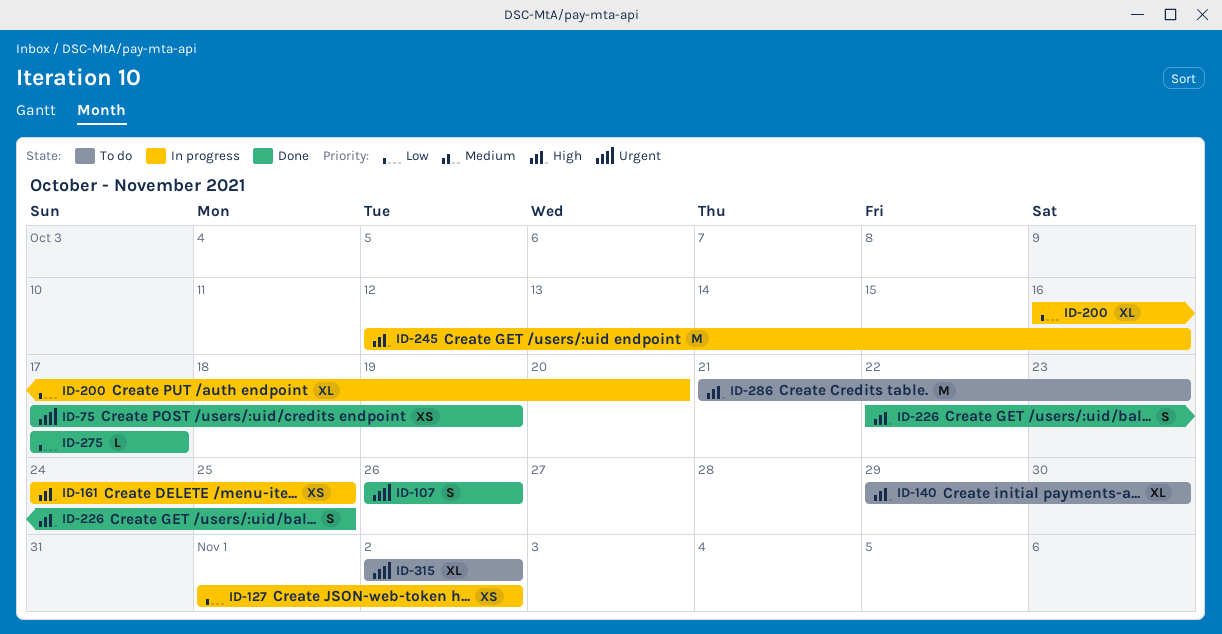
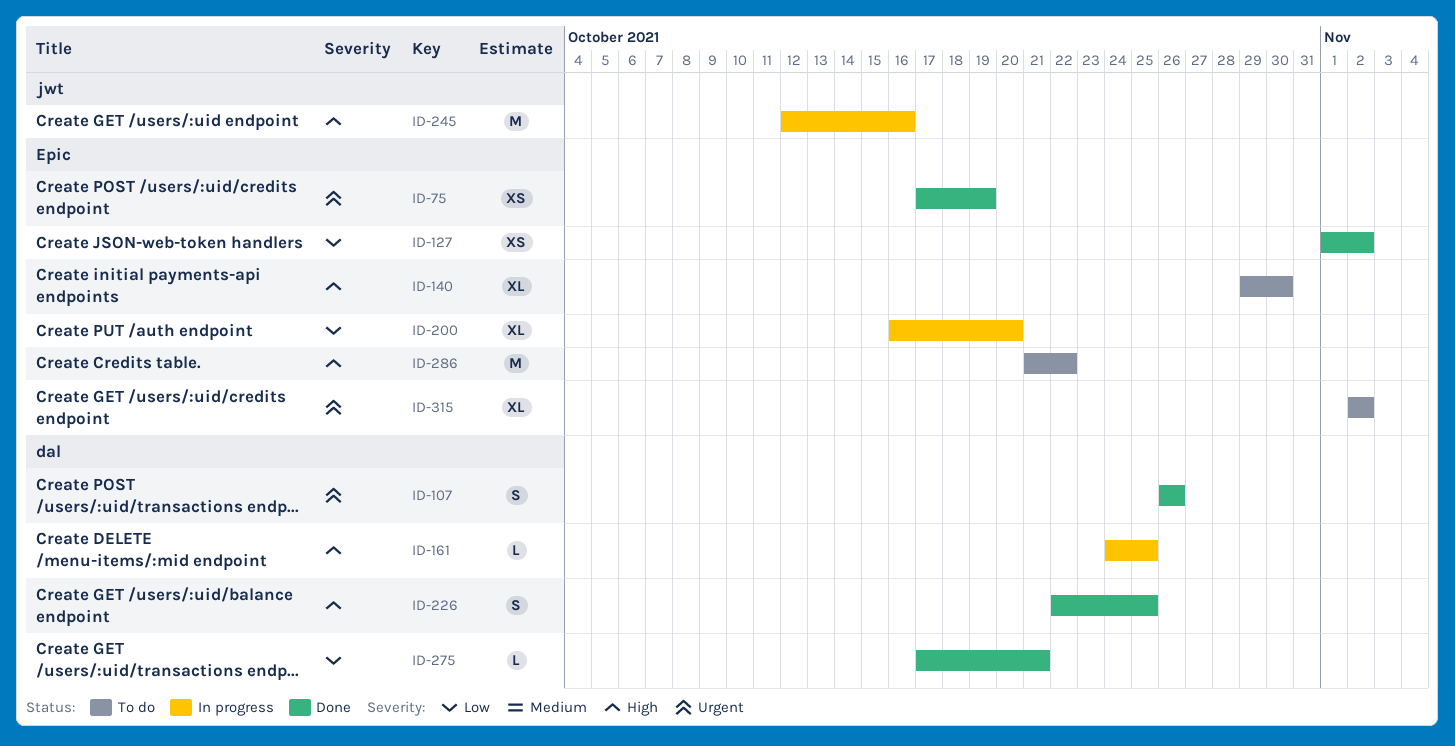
ID-127, status: In progress -> Done
ID-161, estimate: XS -> L
ID-275, due: Oct 17 -> Oct 21
ID-286, due: Oct 23 -> Oct 22

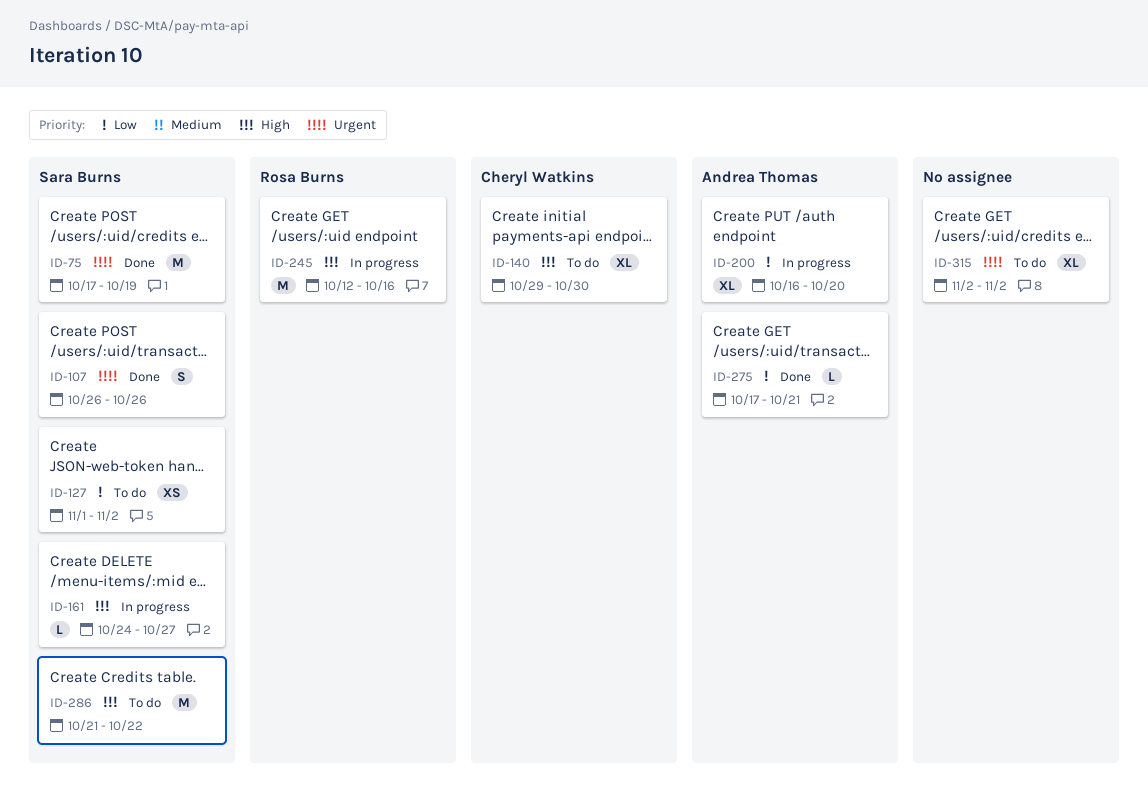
ID-75, estimate: XS -> M
ID-127, status: Done -> To do
ID-161, due: Oct 25 -> Oct 27
ID-226: present -> none

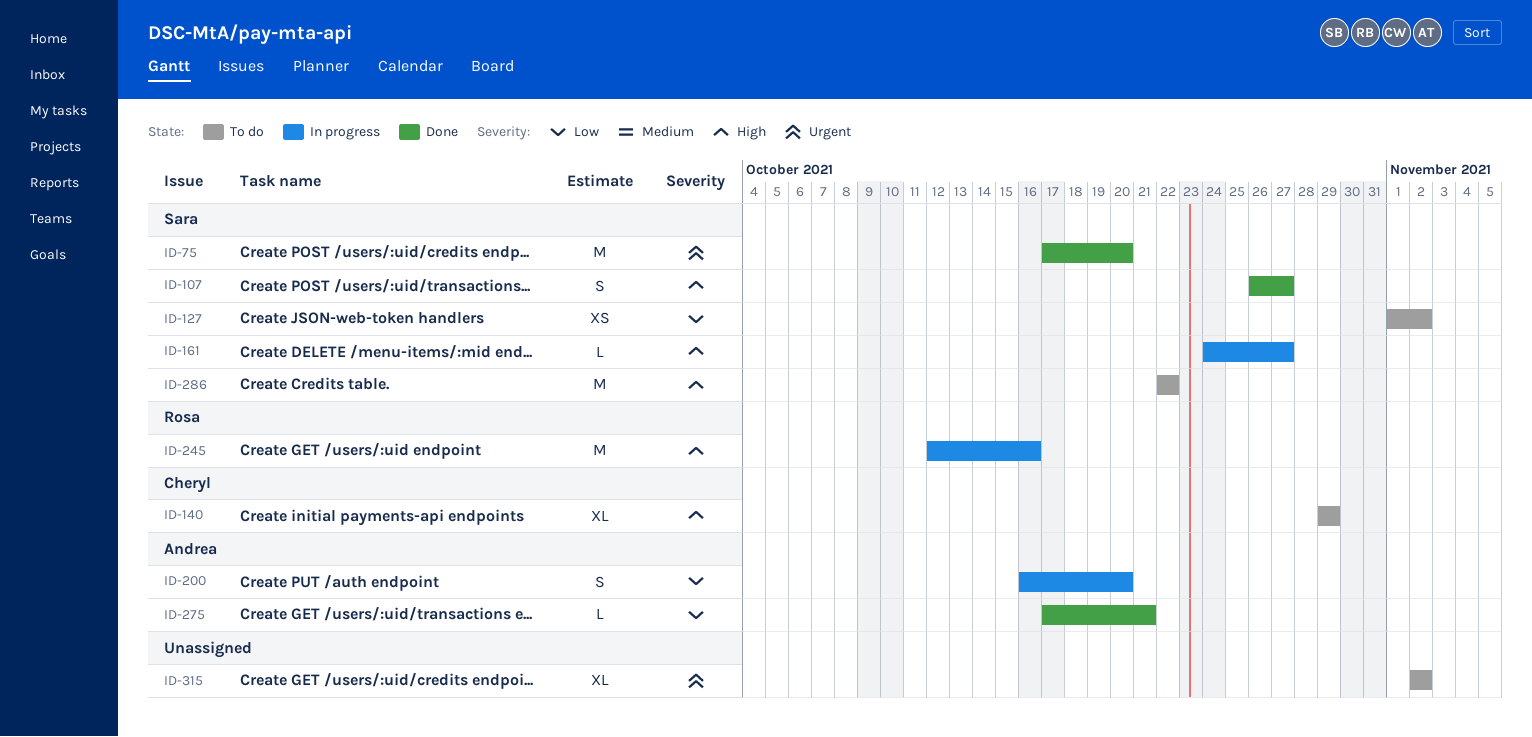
ID-75, due: Oct 19 -> Oct 20
ID-107, priority: Urgent -> High
ID-107, due: Oct 26 -> Oct 27
ID-140, due: Oct 30 -> Oct 29
ID-200, estimate: XL -> S
ID-286, start: Oct 21 -> Oct 22

